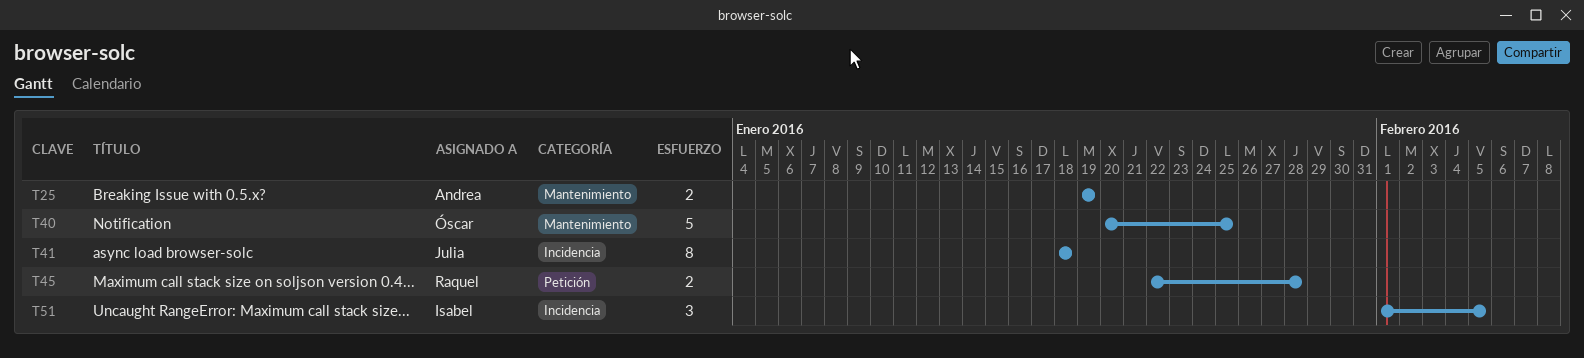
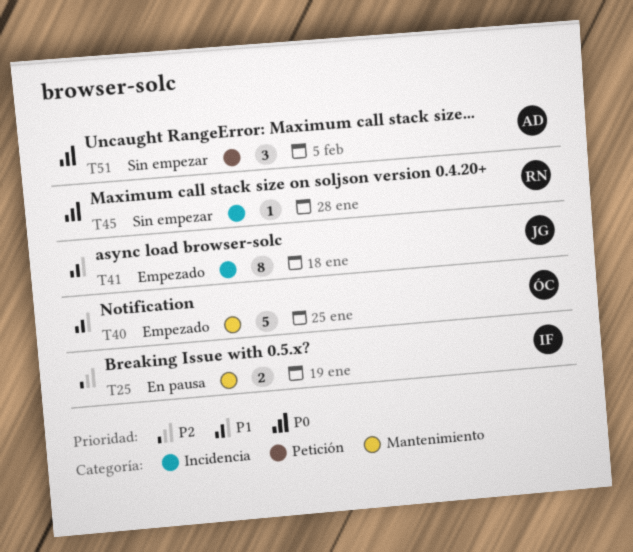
T25, owner: Andrea -> Isabel
T45, label: Petición -> Incidencia
T45, estimate: 2 -> 1
T51, owner: Isabel -> Andrea
T51, label: Incidencia -> Petición

